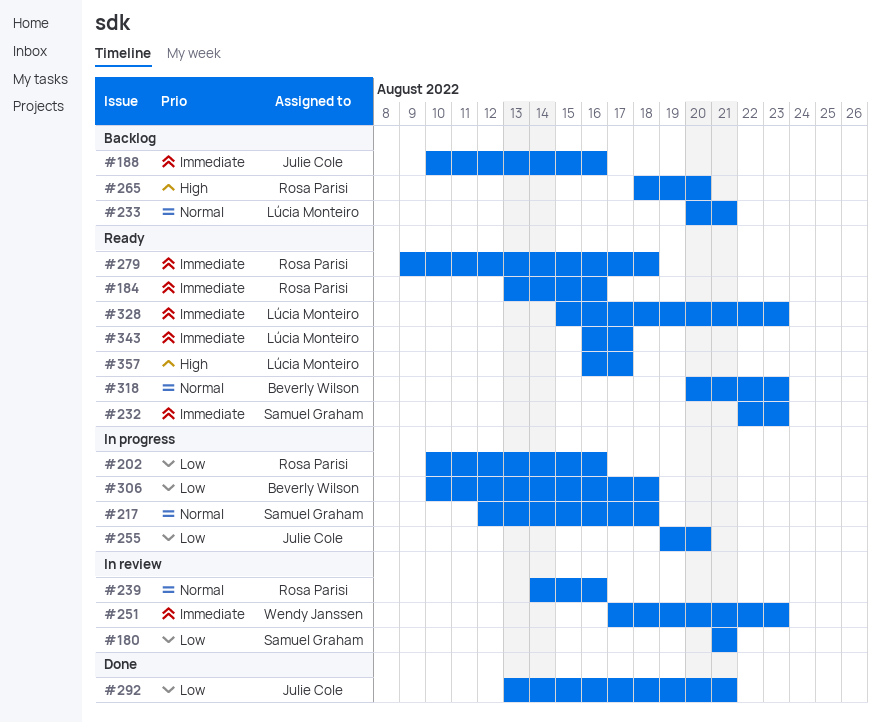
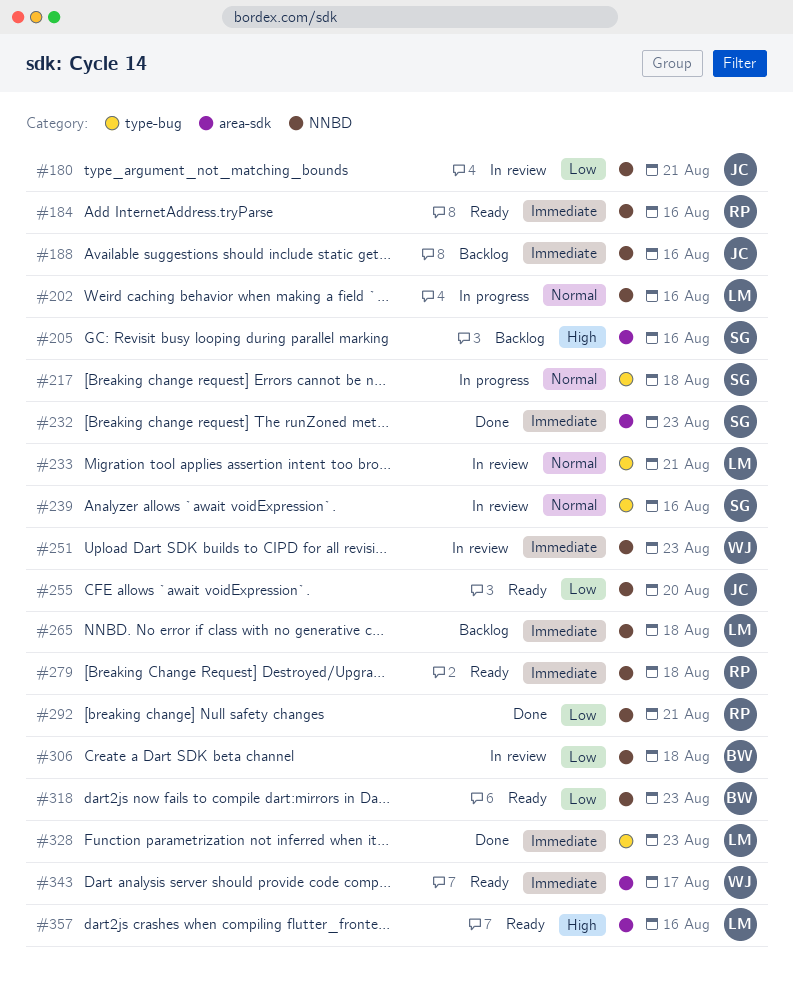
#180, owner: Samuel Graham -> Julie Cole
#202, owner: Rosa Parisi -> Lúcia Monteiro
#202, priority: Low -> Normal
#205: none -> present
#232, status: Ready -> Done
#233, status: Backlog -> In review
#239, owner: Rosa Parisi -> Samuel Graham
#255, status: In progress -> Ready
#265, owner: Rosa Parisi -> Lúcia Monteiro
#265, priority: High -> Immediate
#265, due: Aug 20 -> Aug 18
#292, owner: Julie Cole -> Rosa Parisi
#306, status: In progress -> In review
#318, priority: Normal -> Low
#328, status: Ready -> Done
#343, owner: Lúcia Monteiro -> Wendy Janssen
#357, due: Aug 17 -> Aug 16

